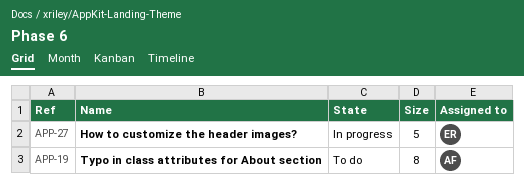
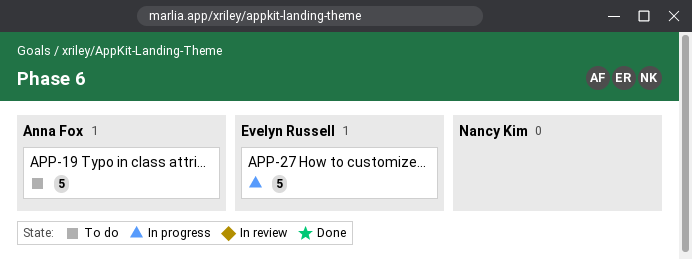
APP-19, estimate: 8 -> 5

